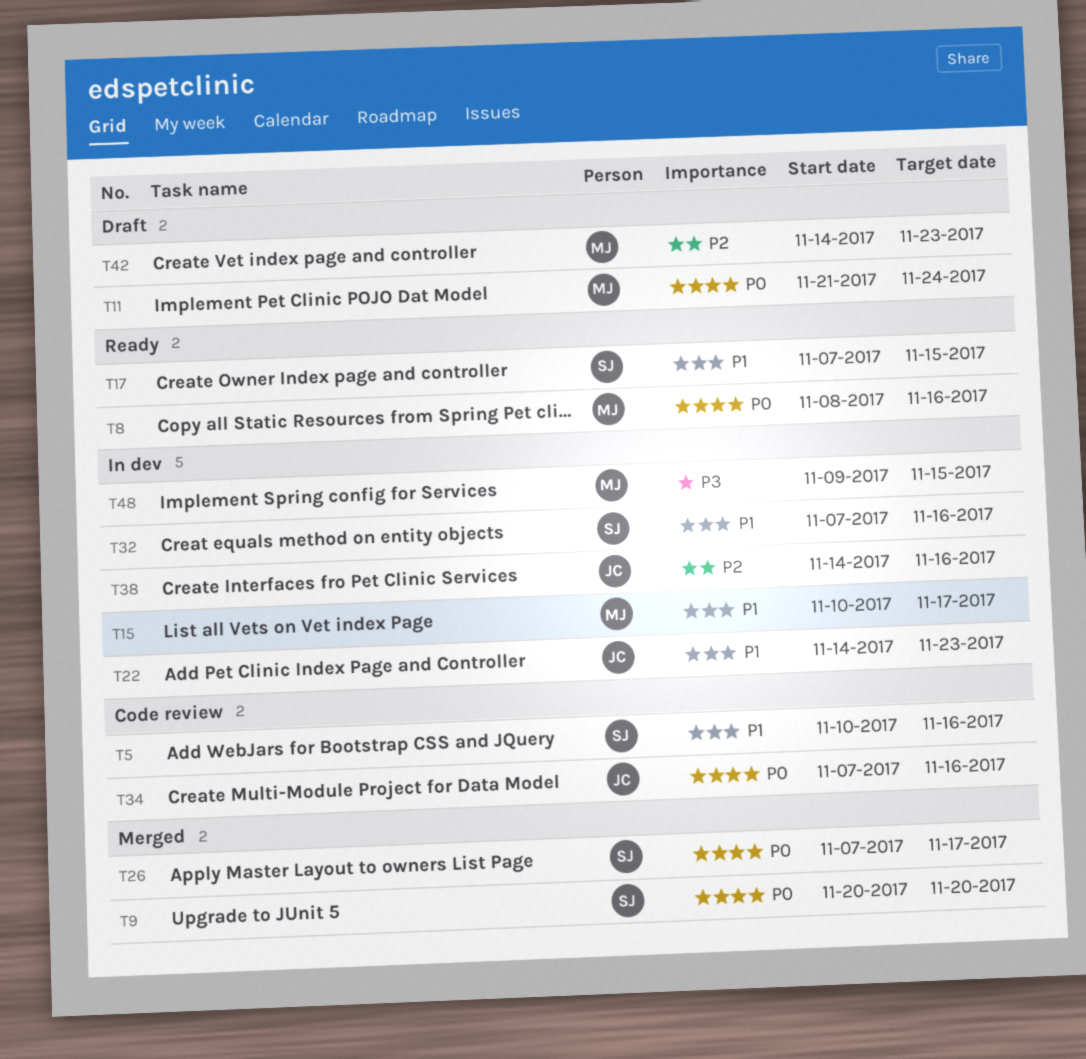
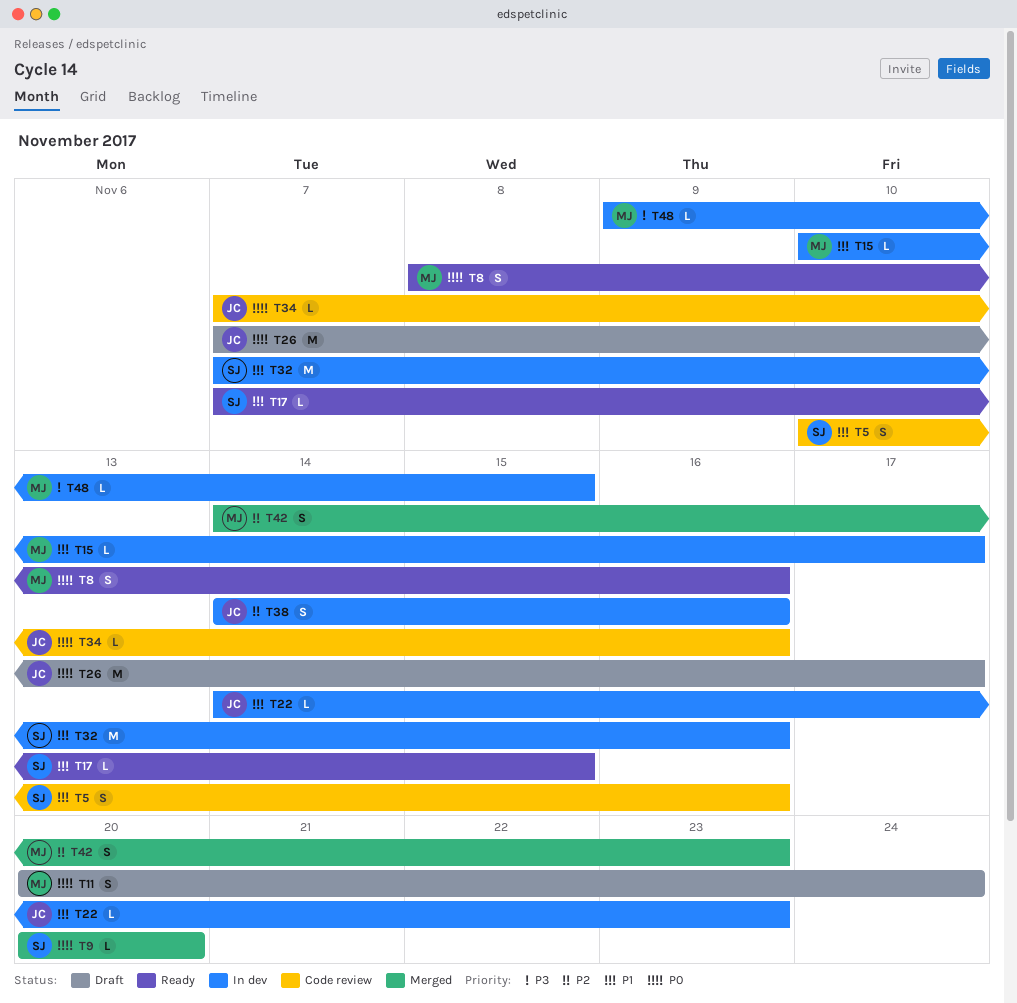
T11, start: Nov 21 -> Nov 20
T26, status: Merged -> Draft
T26, owner: SJ -> JC
T42, status: Draft -> Merged

